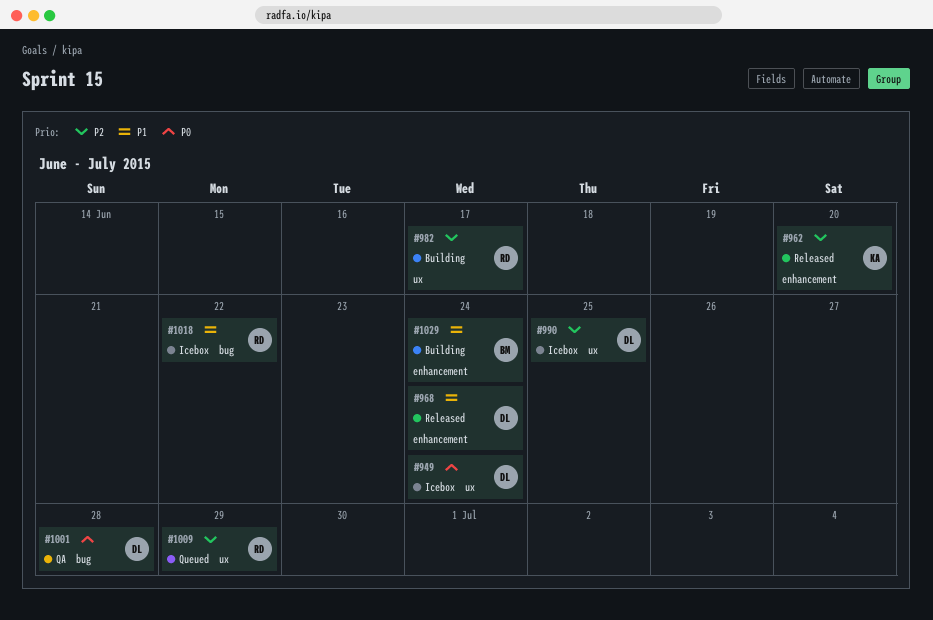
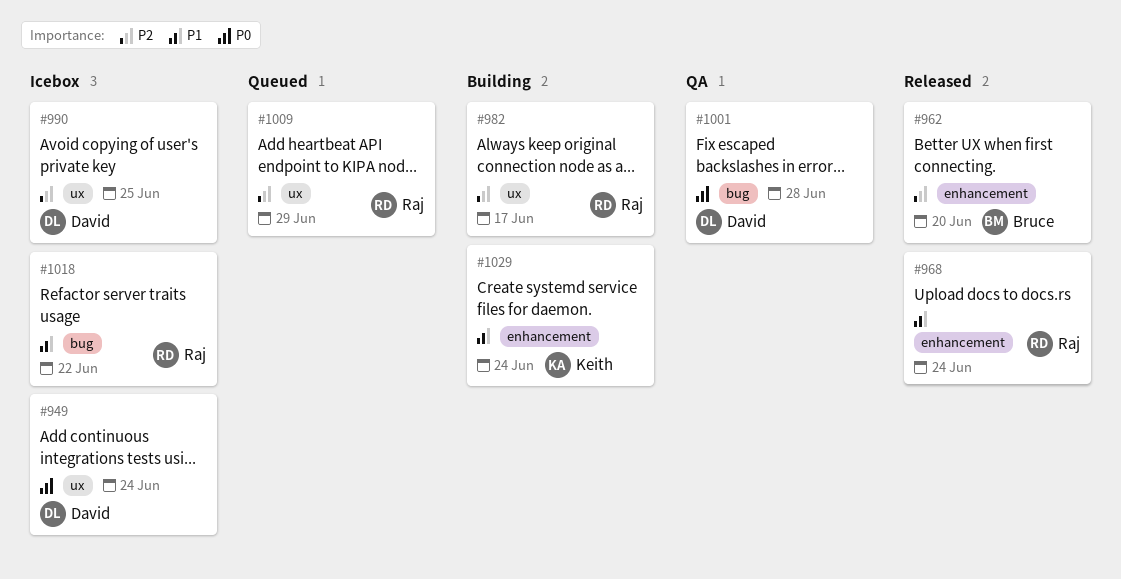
#962, owner: Keith -> Bruce
#968, owner: David -> Raj
#1029, owner: Bruce -> Keith

